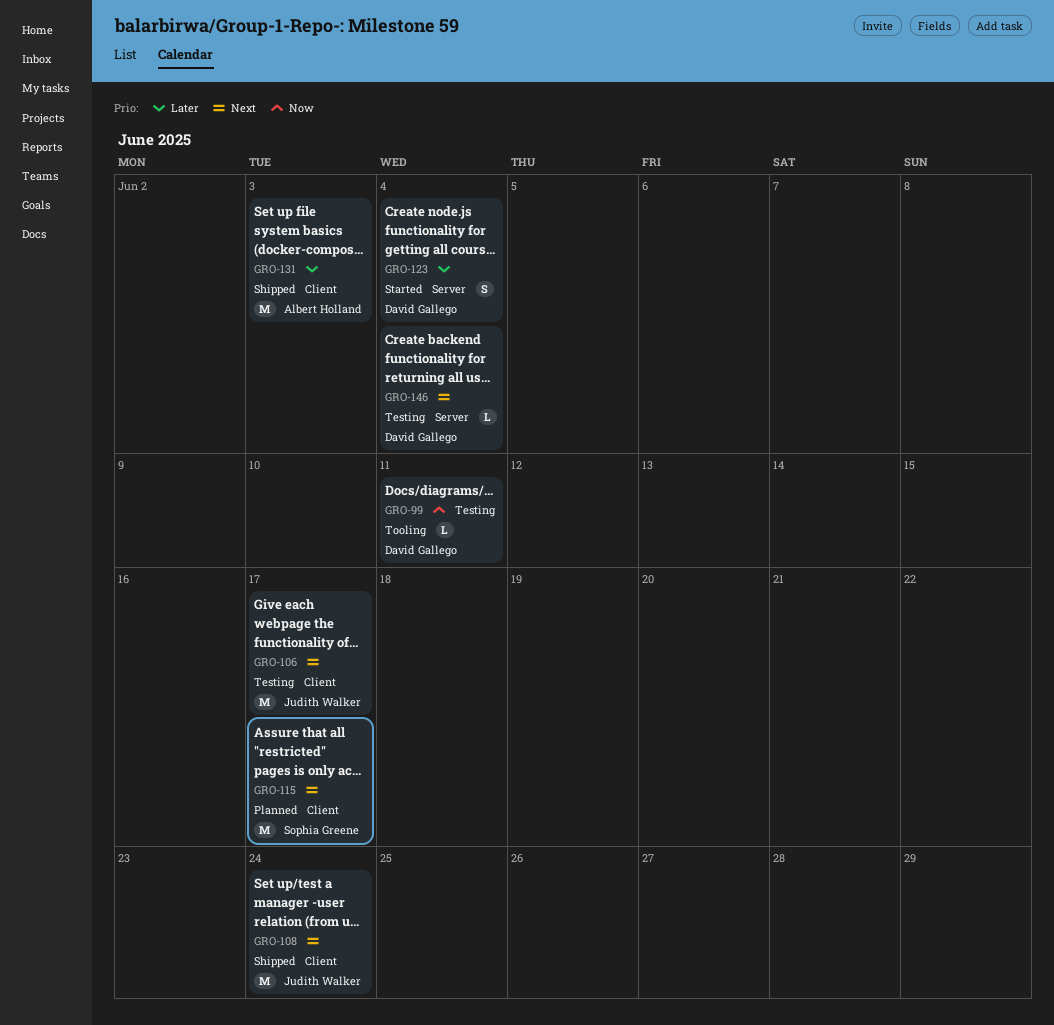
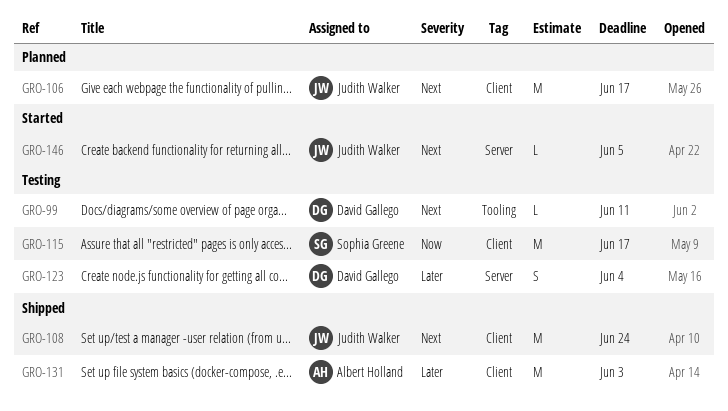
GRO-99, priority: Now -> Next
GRO-106, status: Testing -> Planned
GRO-115, status: Planned -> Testing
GRO-115, priority: Next -> Now
GRO-123, status: Started -> Testing
GRO-146, status: Testing -> Started
GRO-146, owner: David Gallego -> Judith Walker
GRO-146, due: Jun 4 -> Jun 5

